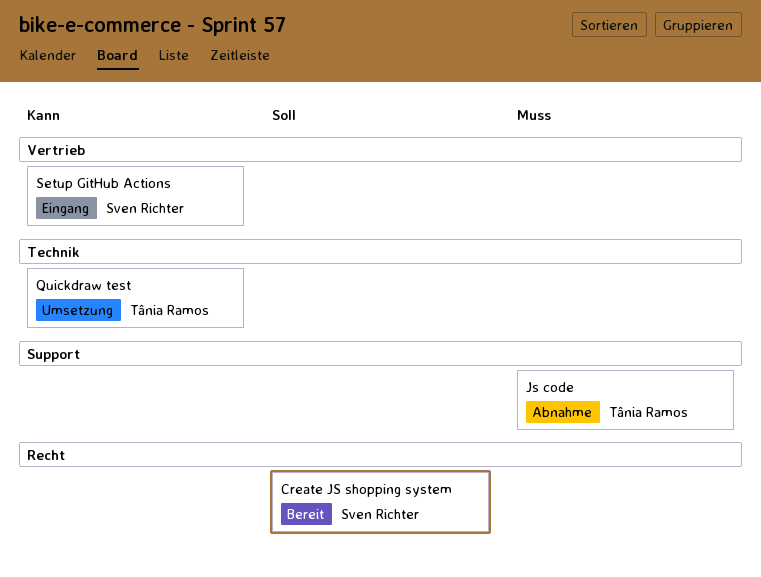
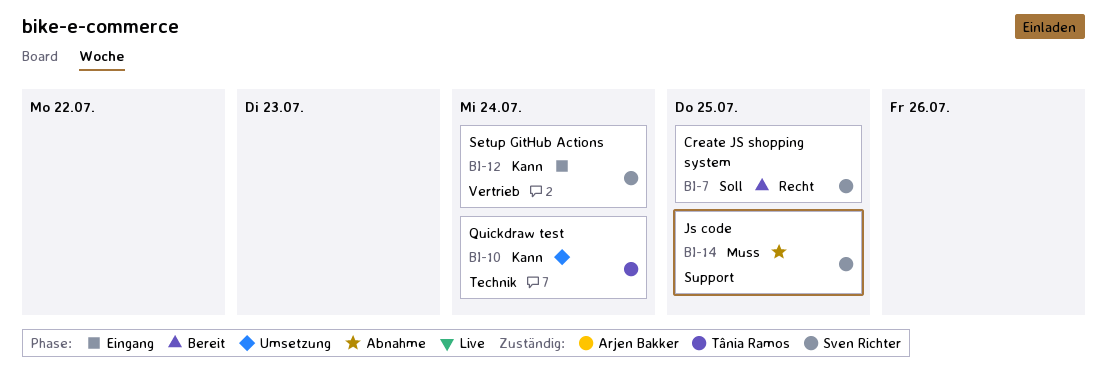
Js code, owner: Tânia Ramos -> Sven Richter

